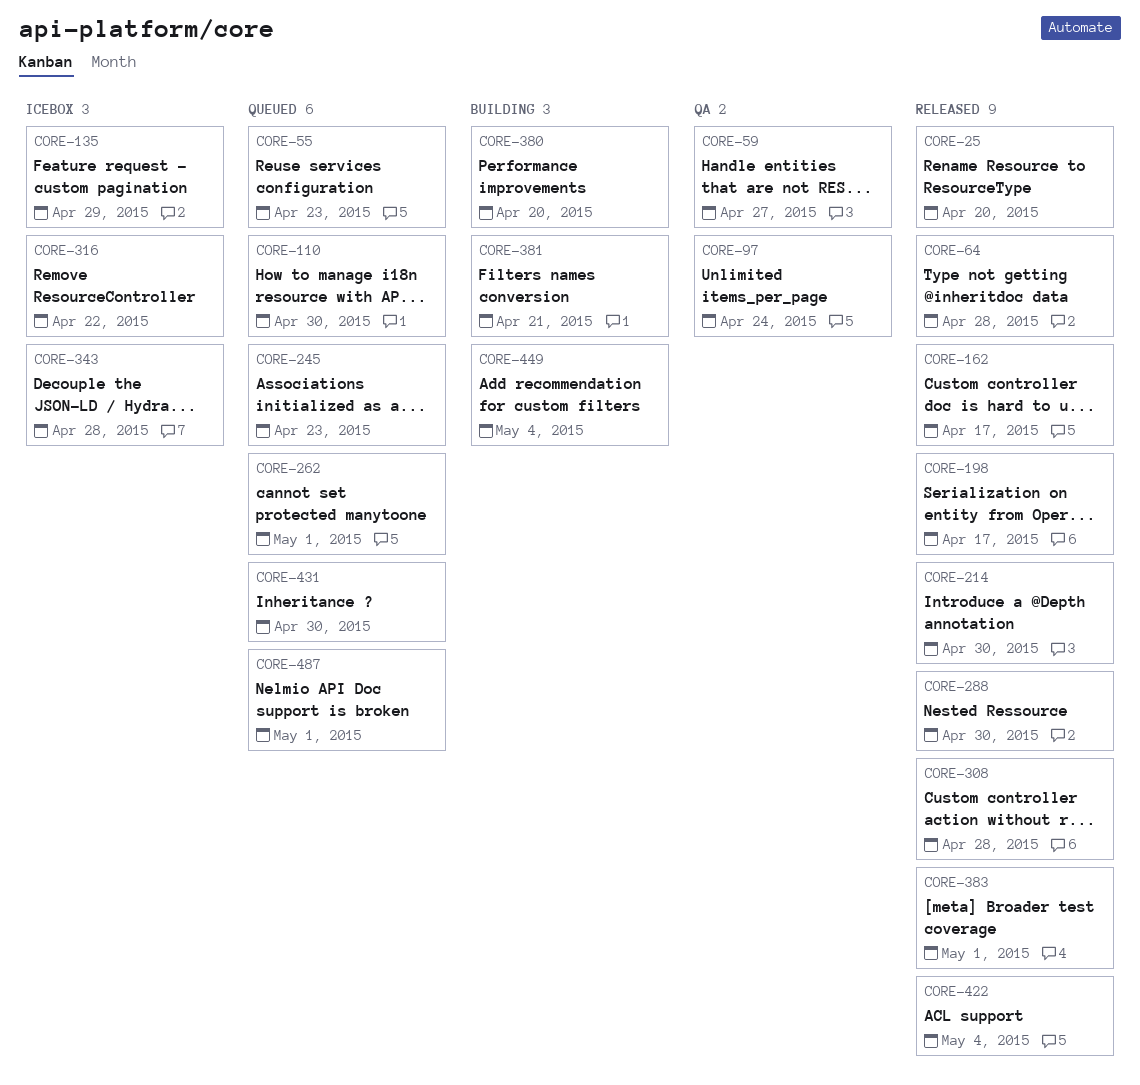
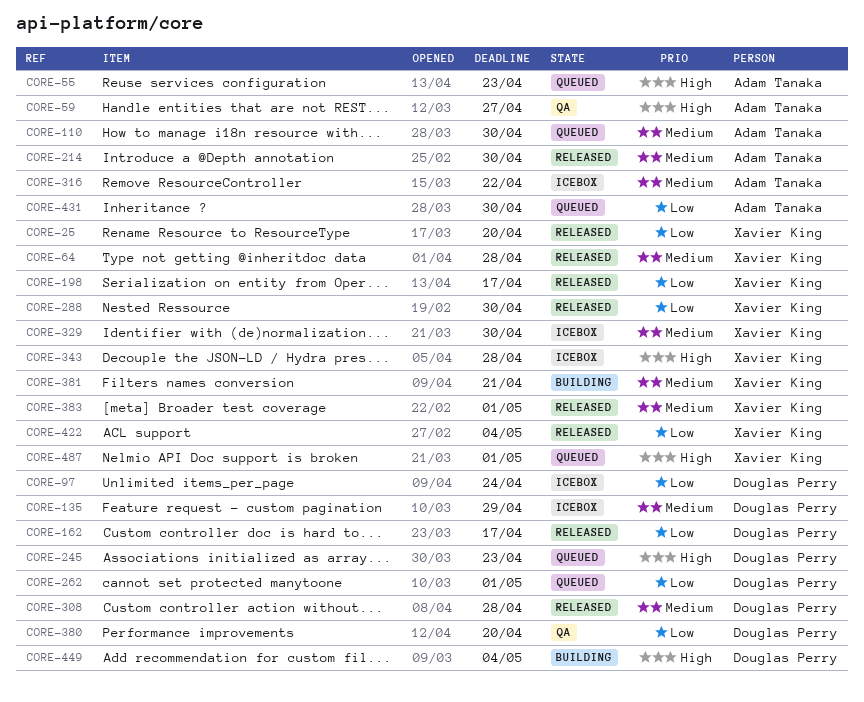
CORE-97, status: QA -> Icebox
CORE-329: none -> present
CORE-380, status: Building -> QA

